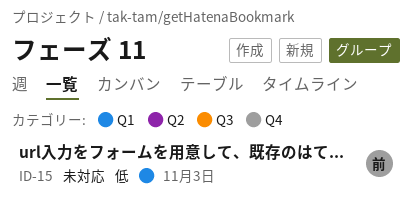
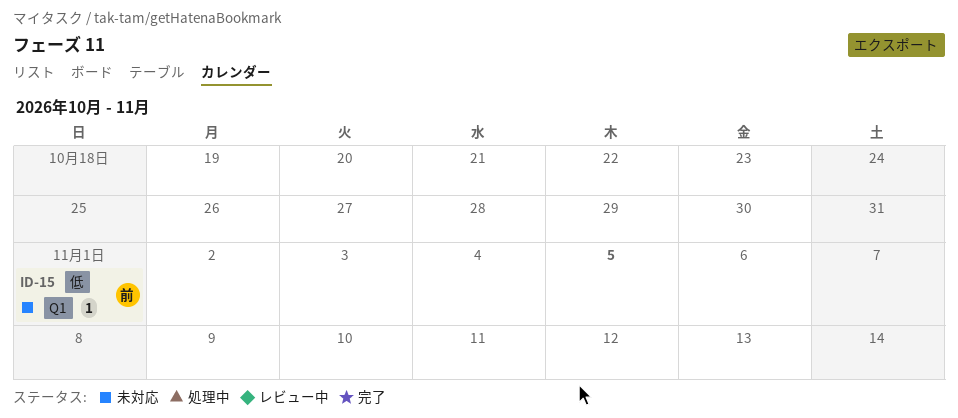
ID-15, due: Nov 3 -> Nov 1

